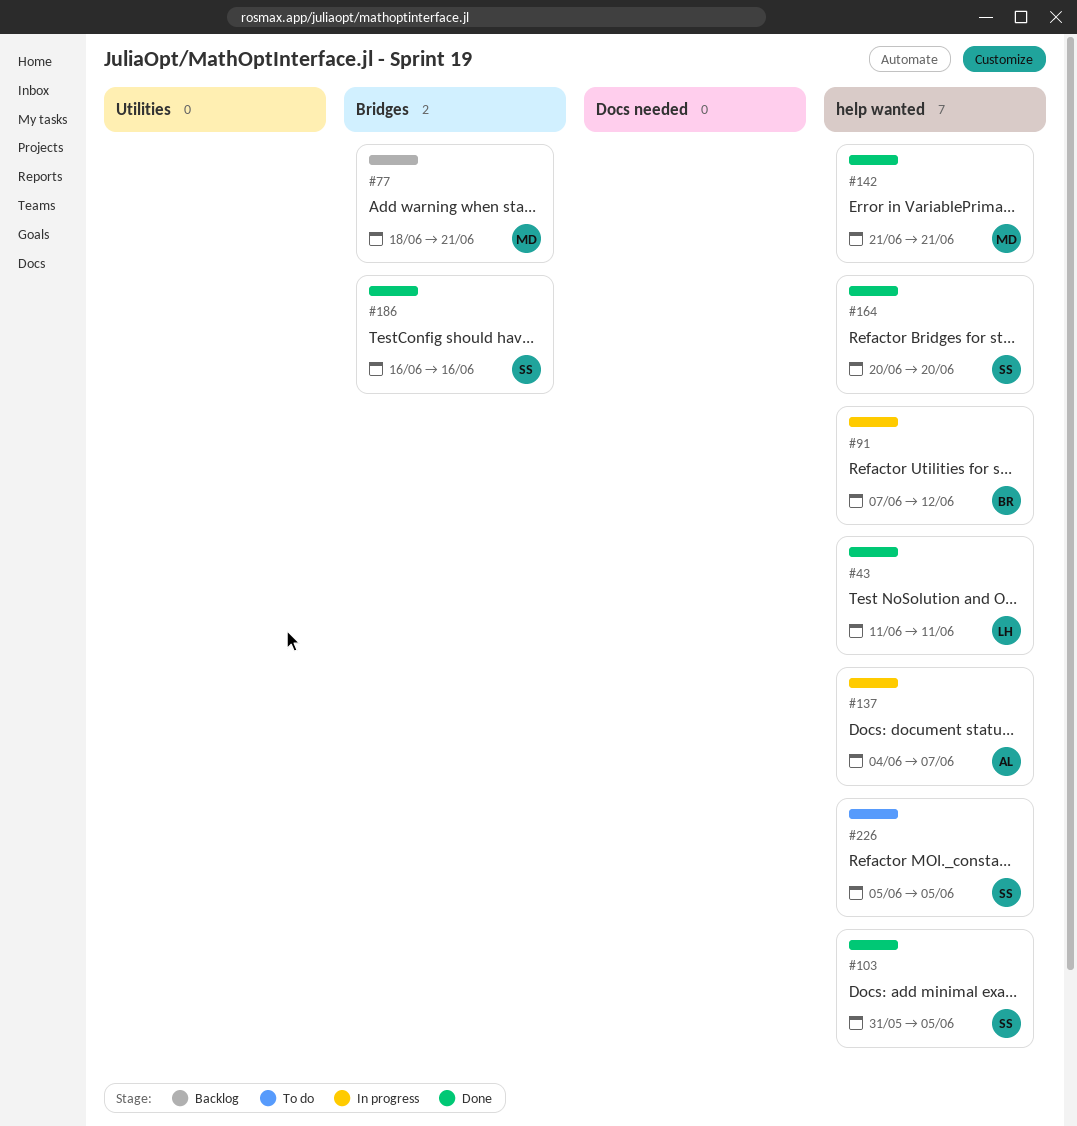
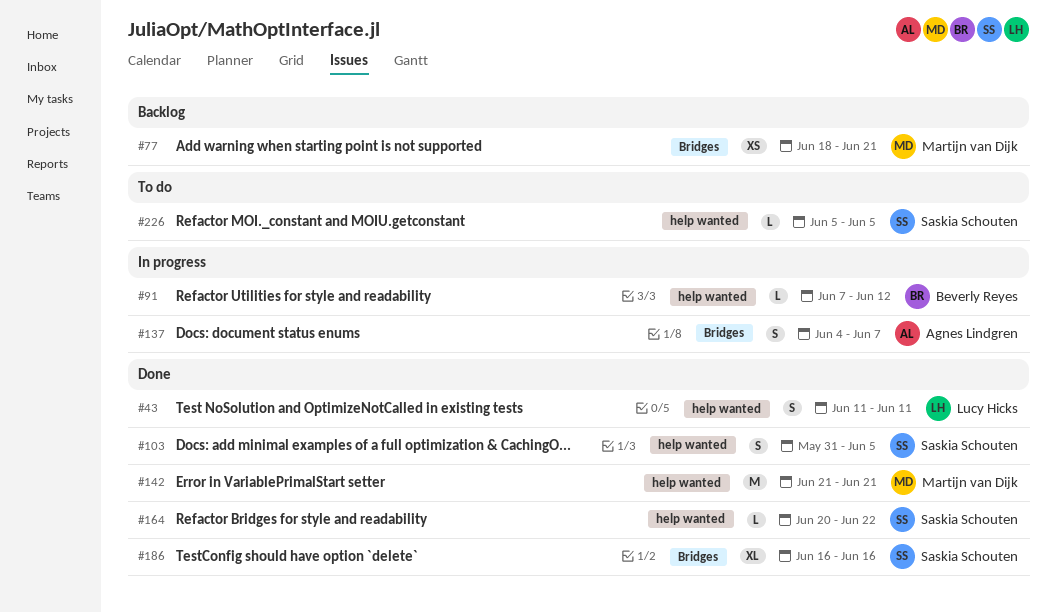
#137, label: help wanted -> Bridges
#164, due: Jun 20 -> Jun 22

